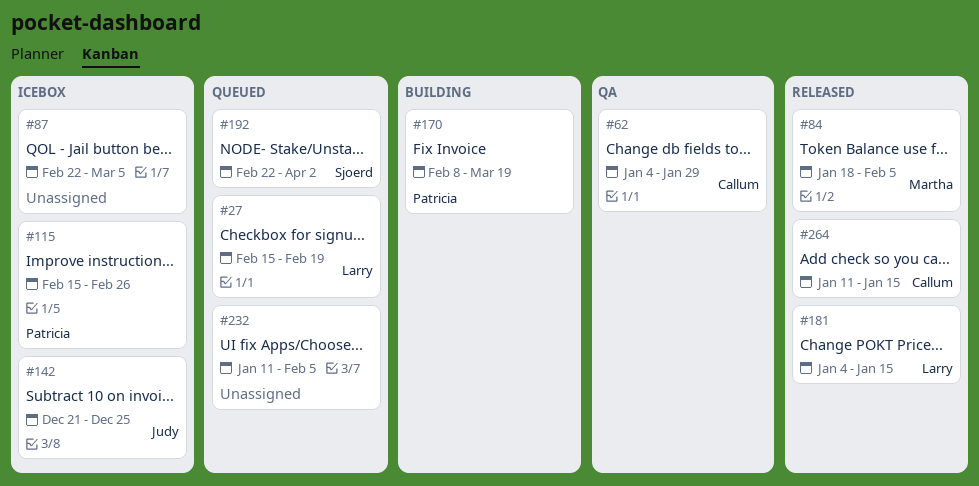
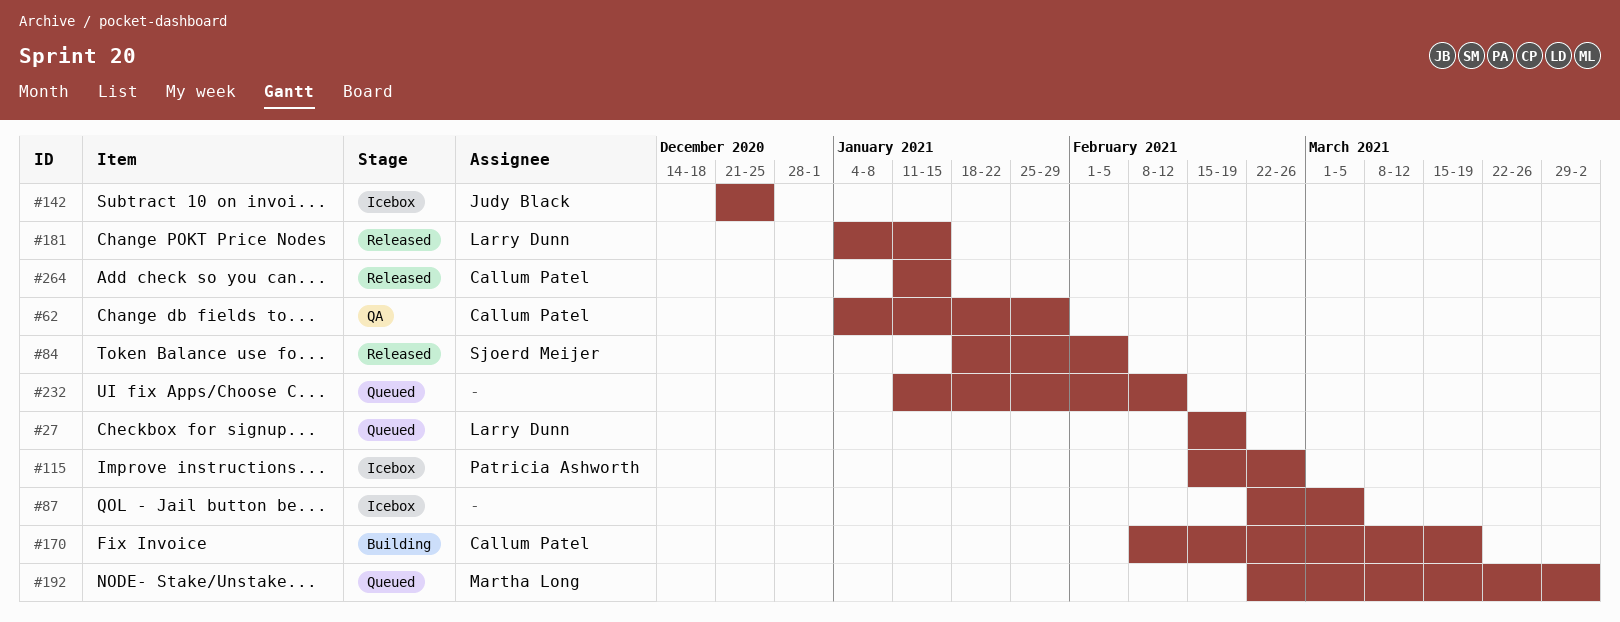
#84, owner: Martha Long -> Sjoerd Meijer
#170, owner: Patricia Ashworth -> Callum Patel
#192, owner: Sjoerd Meijer -> Martha Long
#232, due: Feb 5 -> Feb 12

